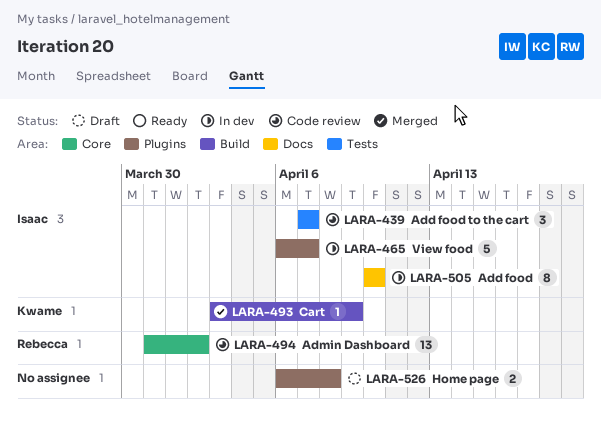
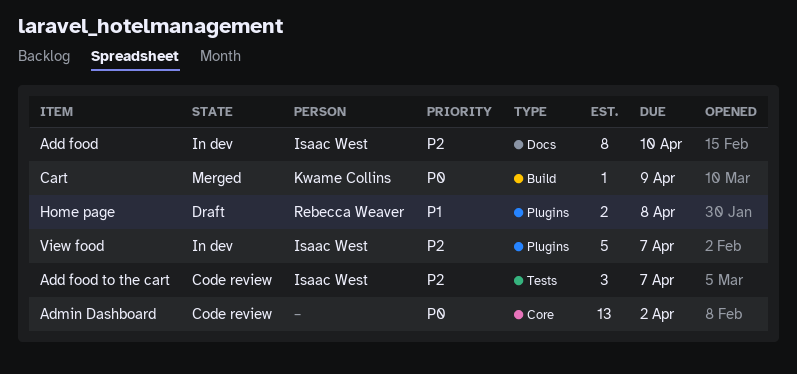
Admin Dashboard, owner: Rebecca Weaver -> none
Home page, owner: none -> Rebecca Weaver

